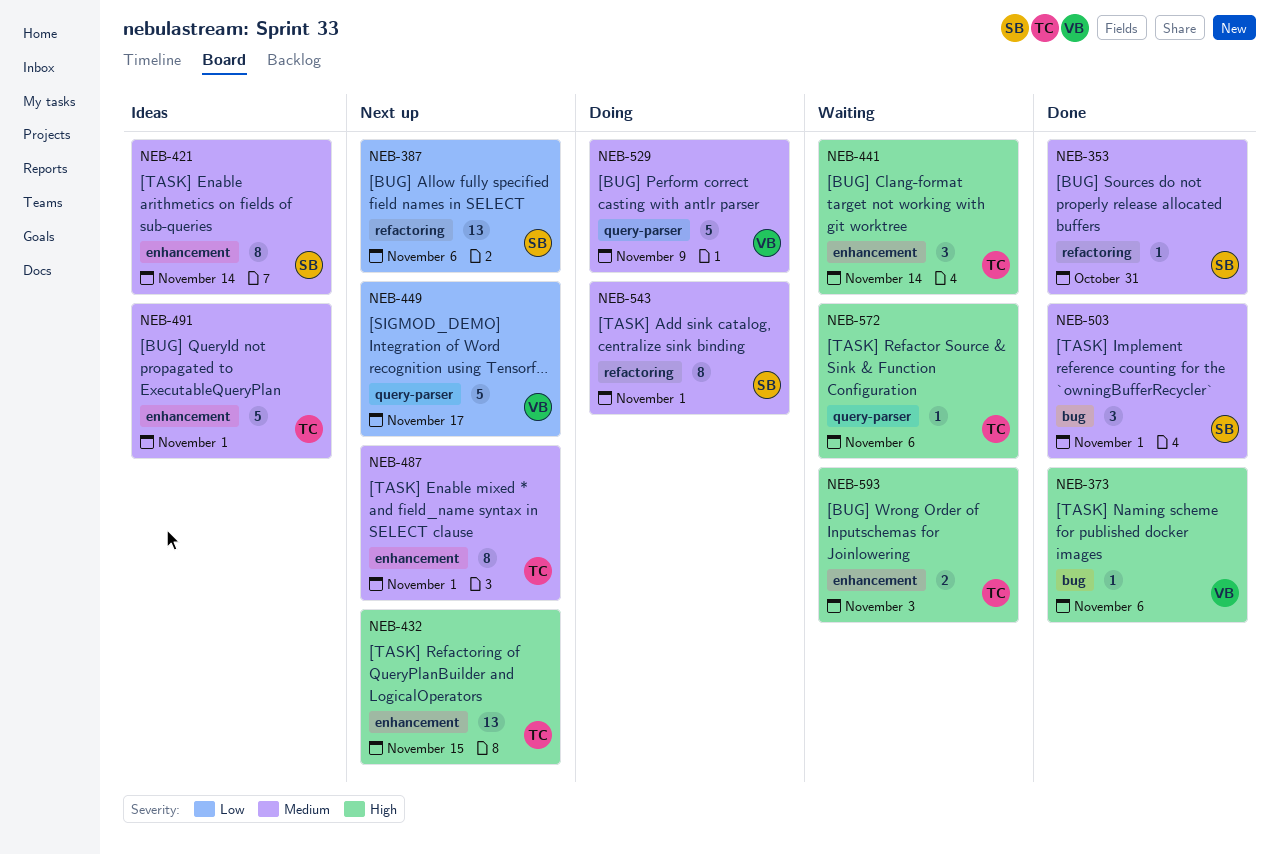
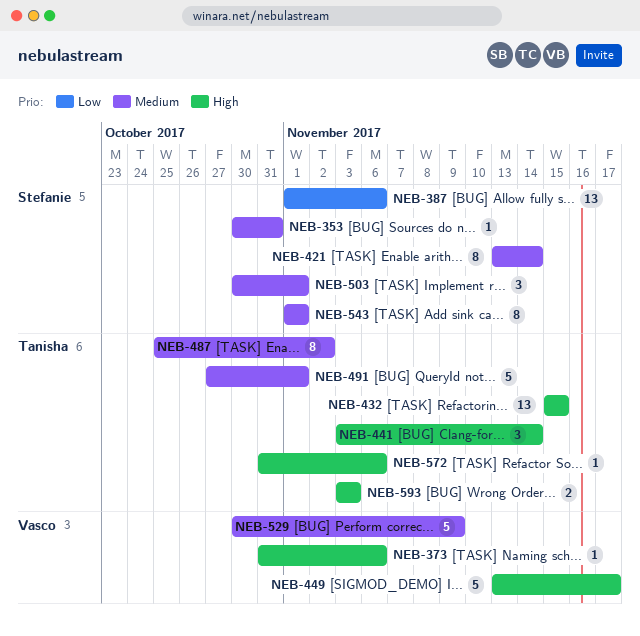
NEB-449, priority: Low -> High
NEB-487, due: Nov 1 -> Nov 2

